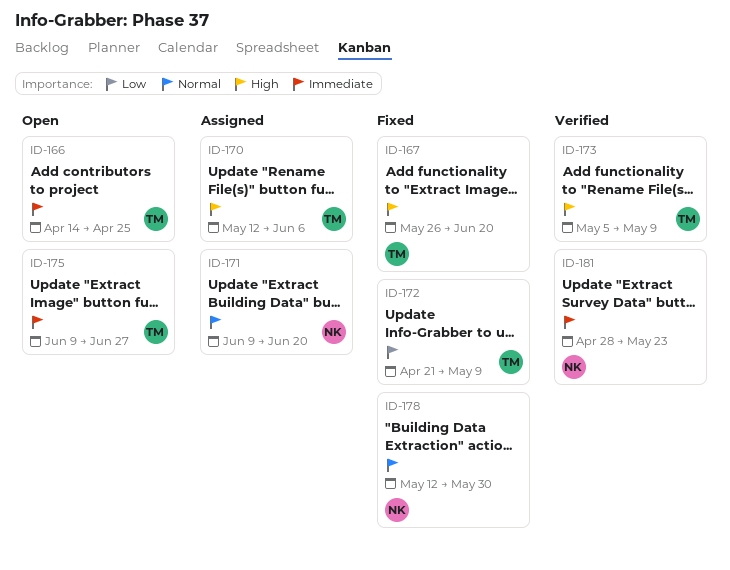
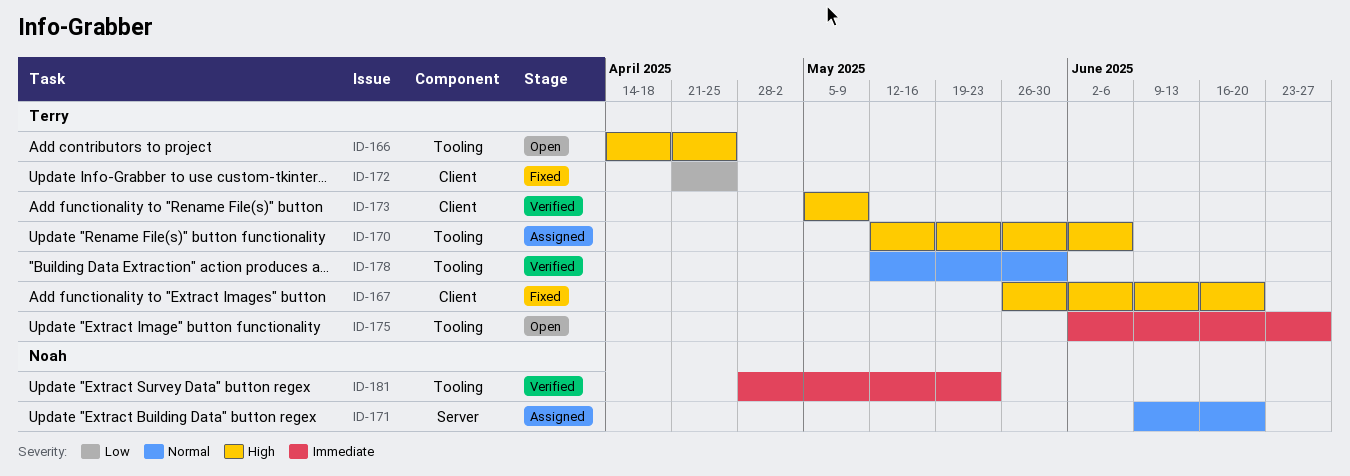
ID-166, priority: Immediate -> High
ID-172, due: May 9 -> Apr 25
ID-175, start: Jun 9 -> Jun 2
ID-178, status: Fixed -> Verified
ID-178, owner: Noah -> Terry

